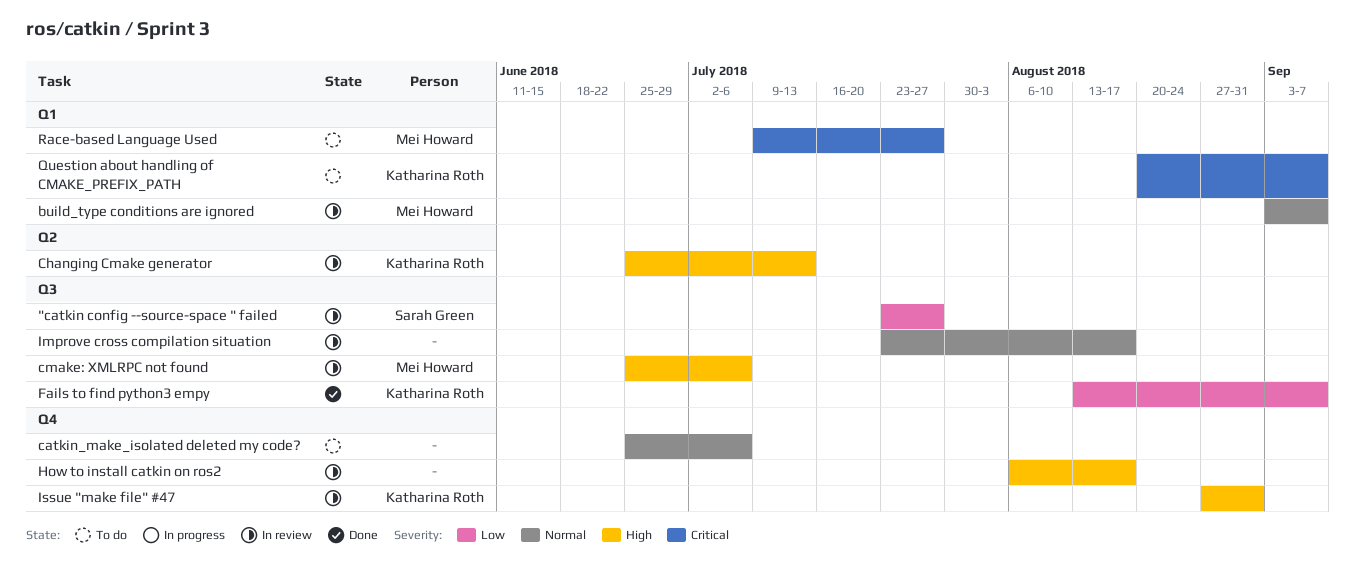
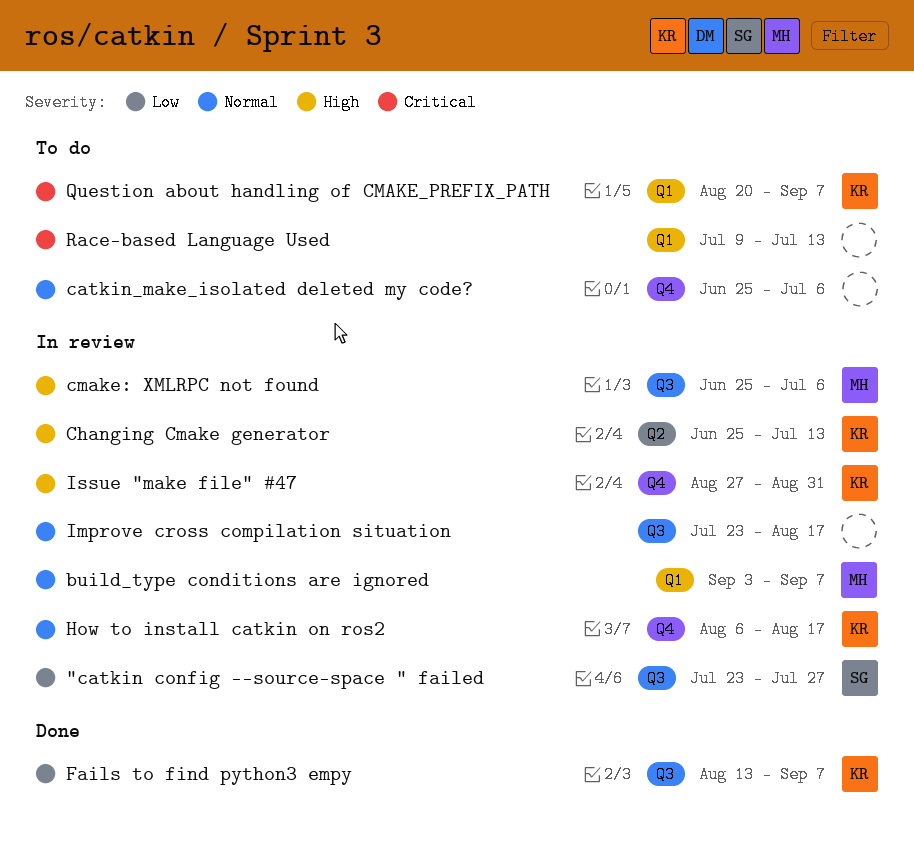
How to install catkin on ros2, owner: none -> Katharina Roth
How to install catkin on ros2, priority: High -> Normal
Race-based Language Used, owner: Mei Howard -> none
Race-based Language Used, due: Jul 27 -> Jul 13

